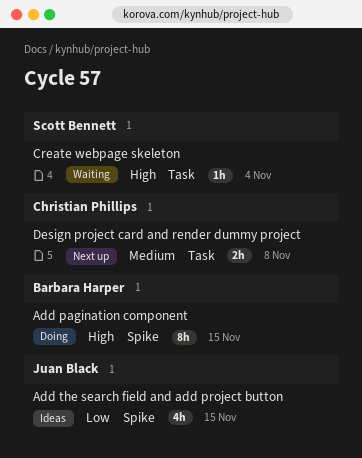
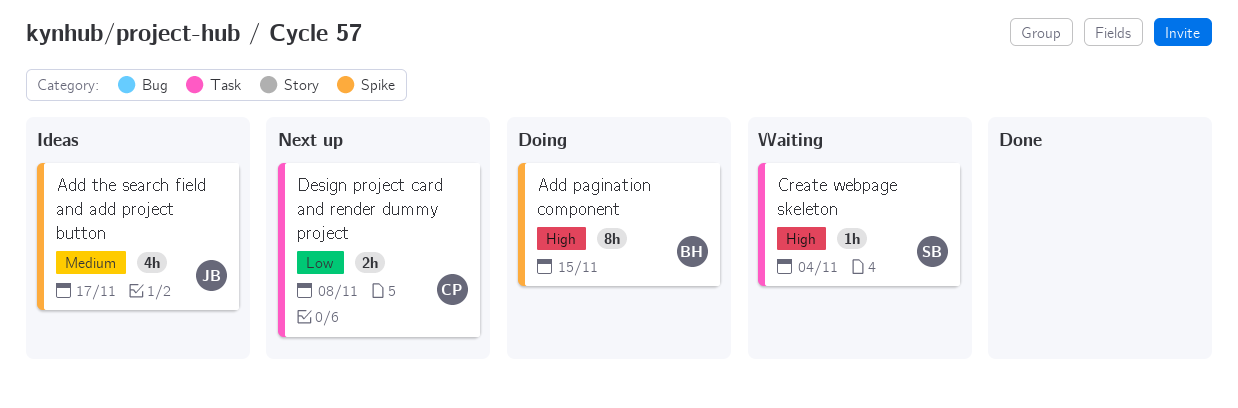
Add the search field and add project button, priority: Low -> Medium
Add the search field and add project button, due: Nov 15 -> Nov 17
Design project card and render dummy project, priority: Medium -> Low

